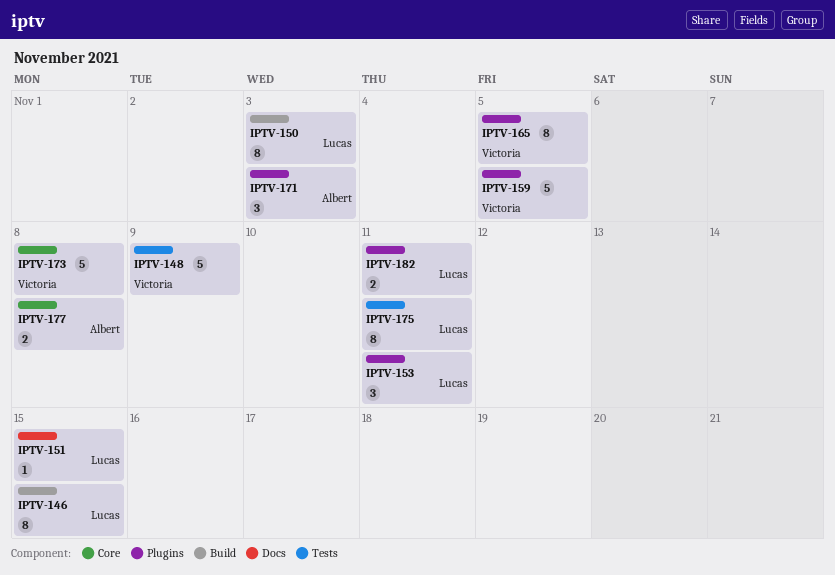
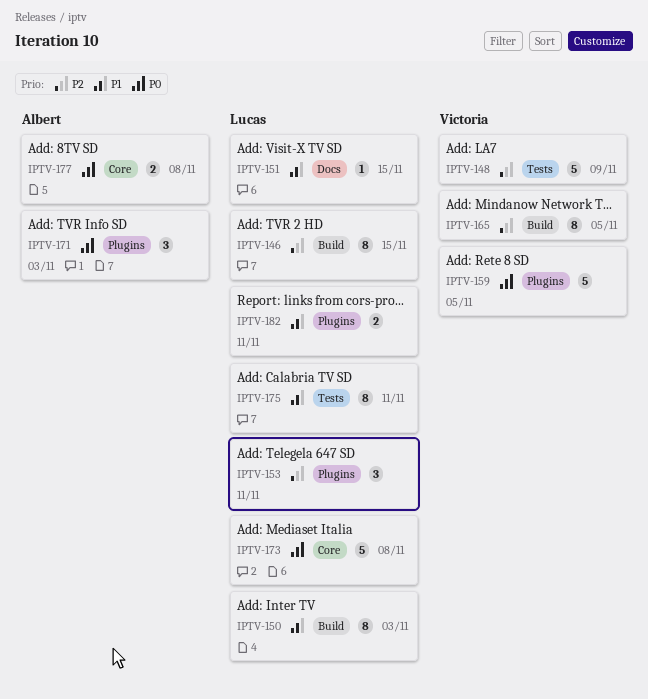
IPTV-165, label: Plugins -> Build
IPTV-173, owner: Victoria -> Lucas

